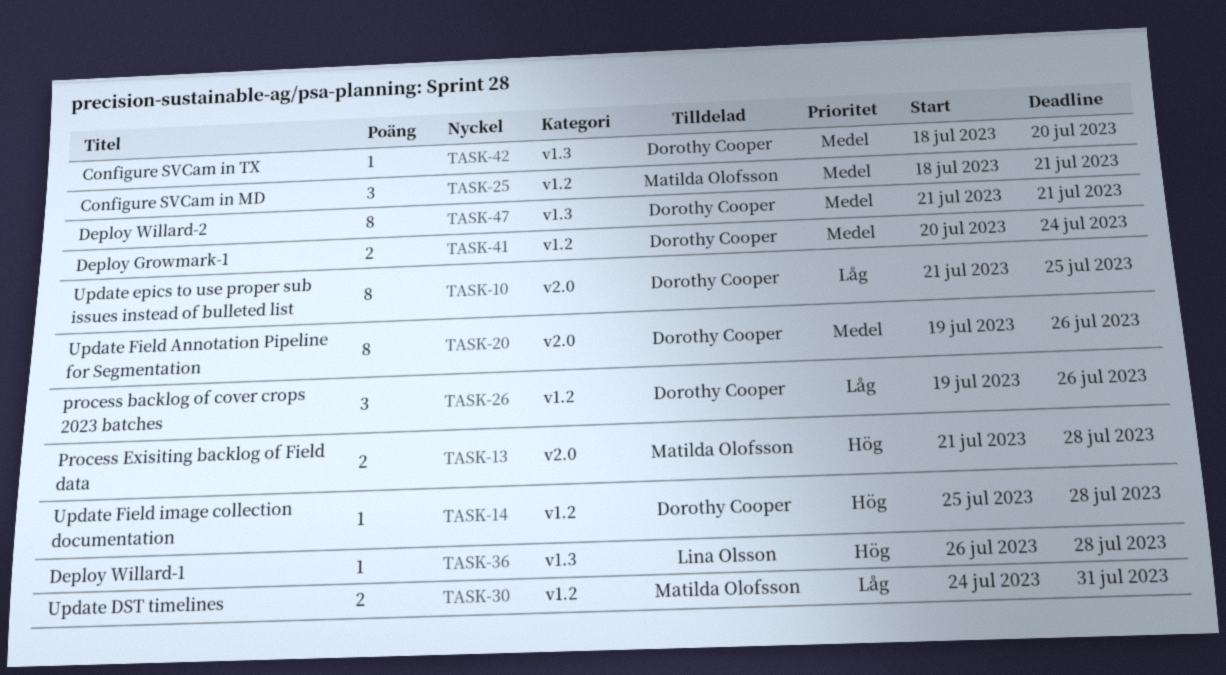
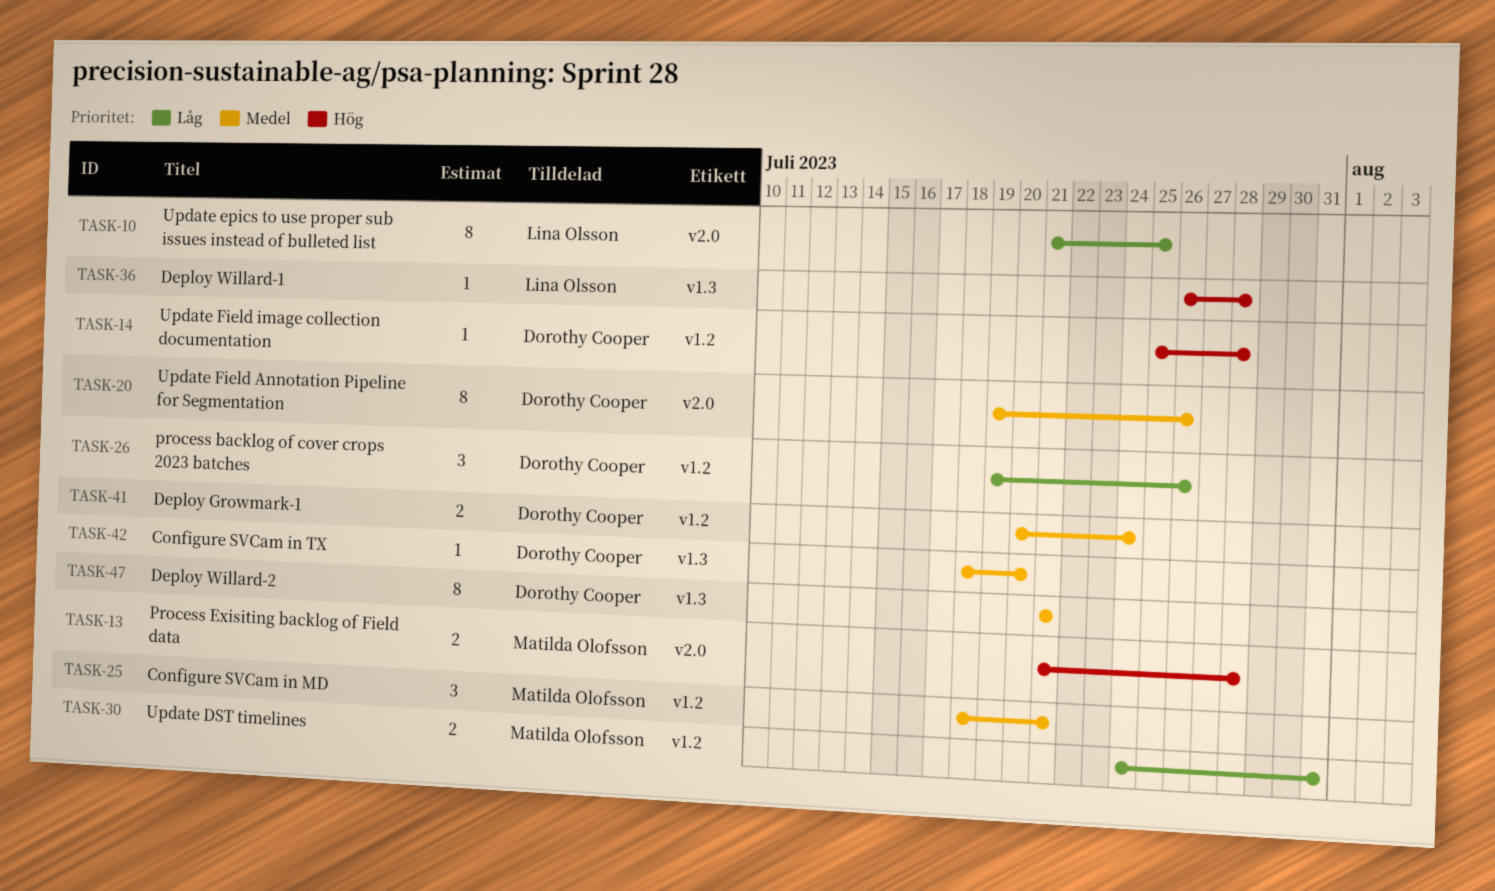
TASK-10, owner: Dorothy Cooper -> Lina Olsson

